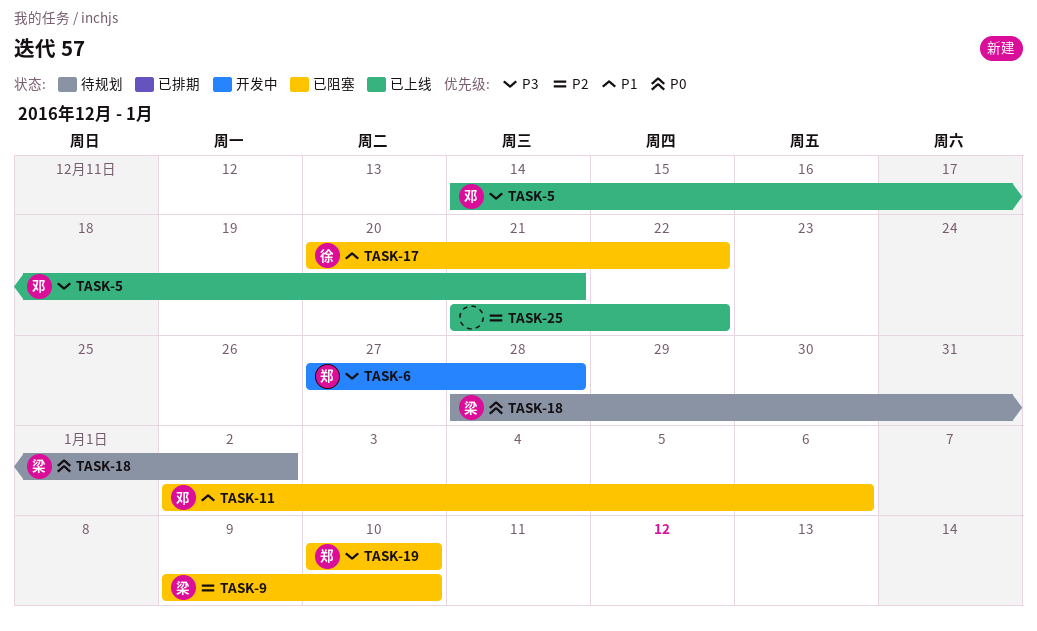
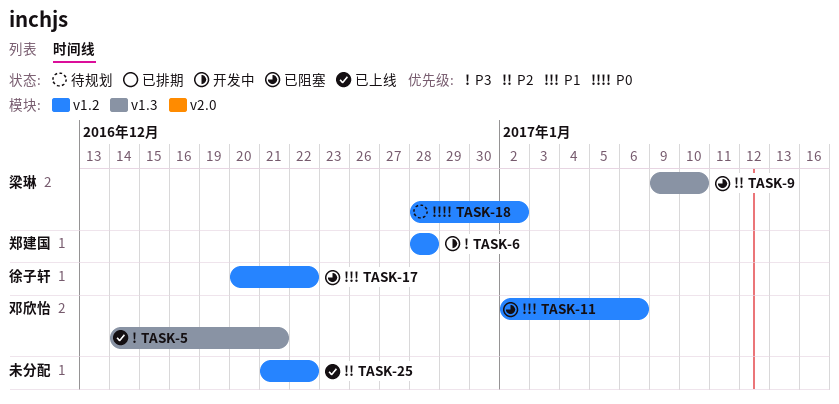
TASK-6, start: Dec 27 -> Dec 28
TASK-19: present -> none

